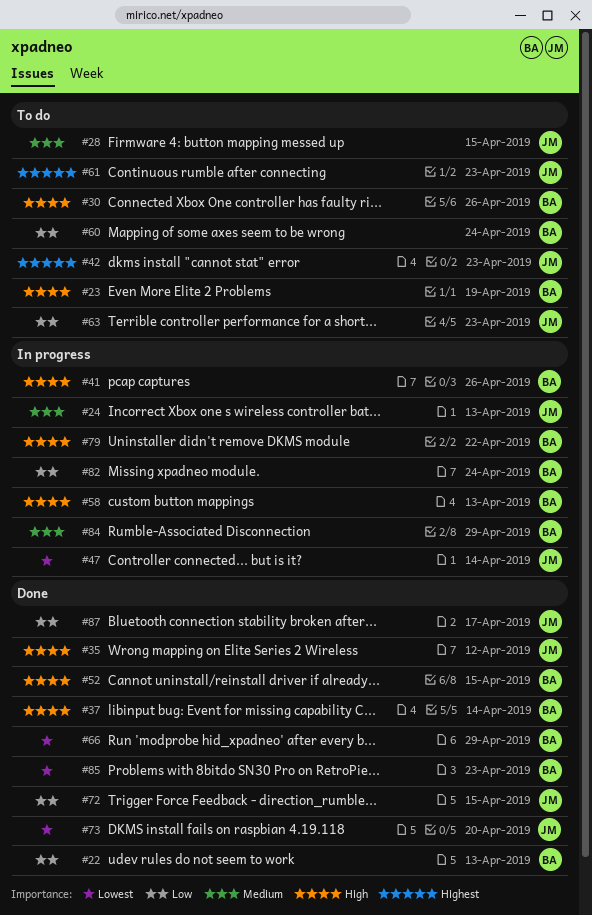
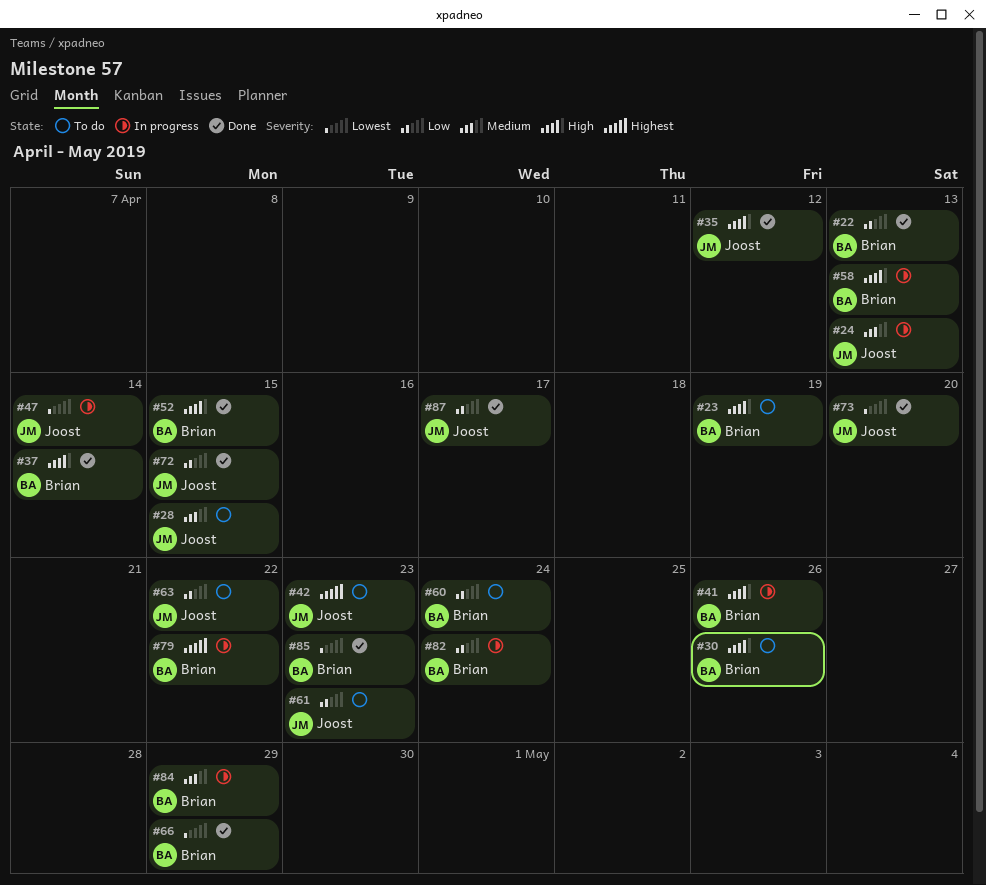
#61, priority: Highest -> Low
#63, due: Apr 23 -> Apr 22
#79, priority: High -> Highest

